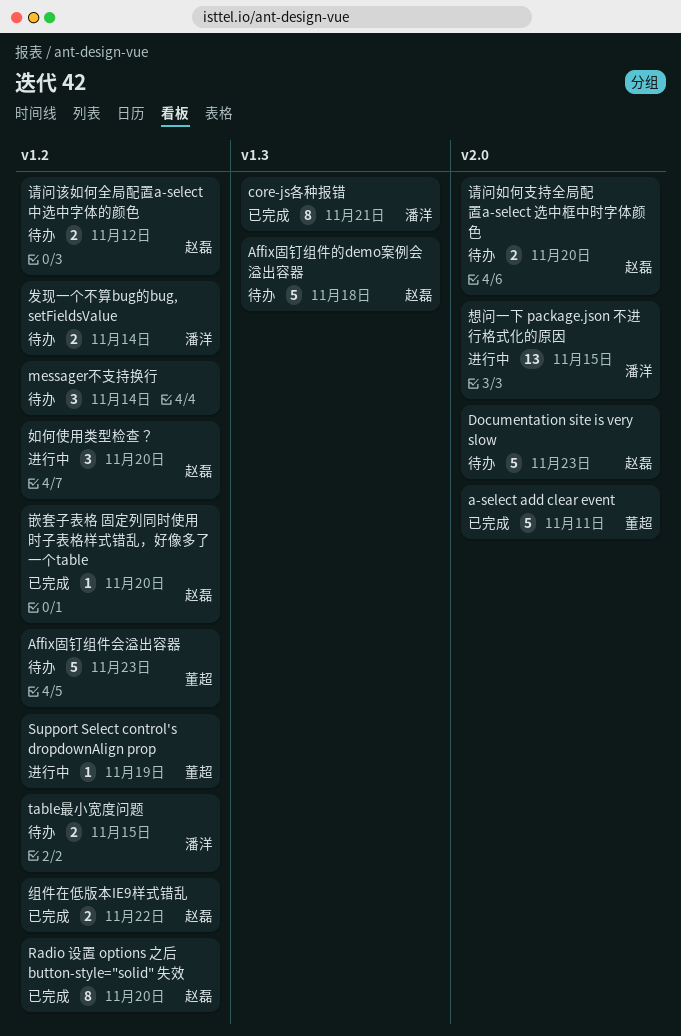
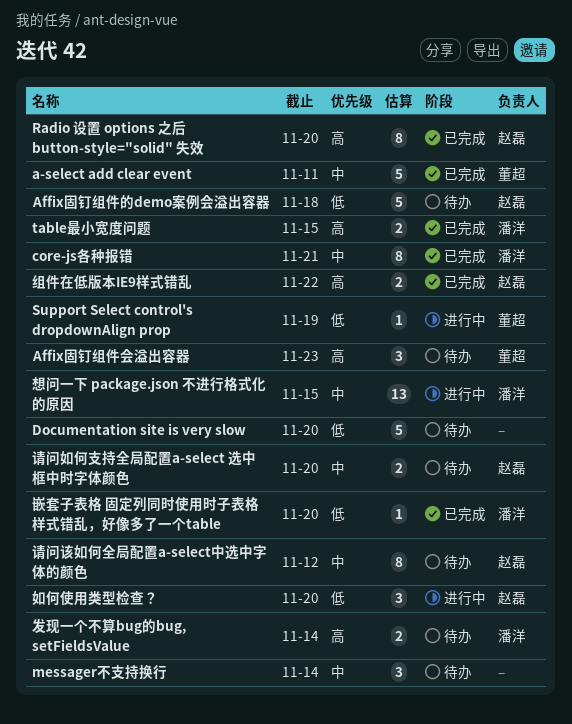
Affix固钉组件会溢出容器, estimate: 5 -> 3
Documentation site is very slow, owner: 赵磊 -> none
Documentation site is very slow, due: Nov 23 -> Nov 20
table最小宽度问题, status: 待办 -> 已完成
嵌套子表格 固定列同时使用时子表格样式错乱，好像多了一个table, owner: 赵磊 -> 潘洋
请问该如何全局配置a-select中选中字体的颜色, estimate: 2 -> 8

